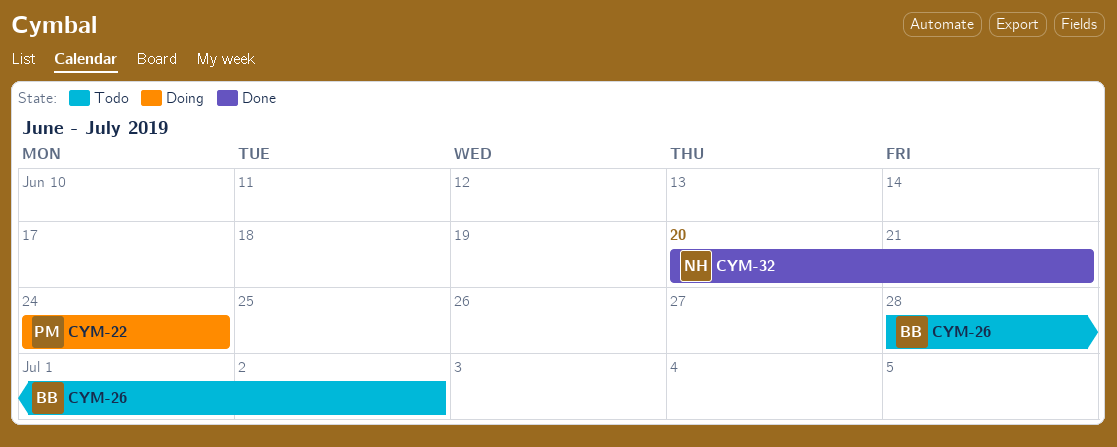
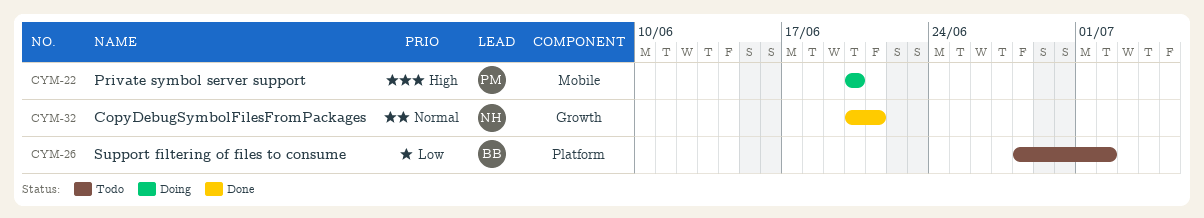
CYM-22, start: Jun 24 -> Jun 20
CYM-22, due: Jun 24 -> Jun 20

